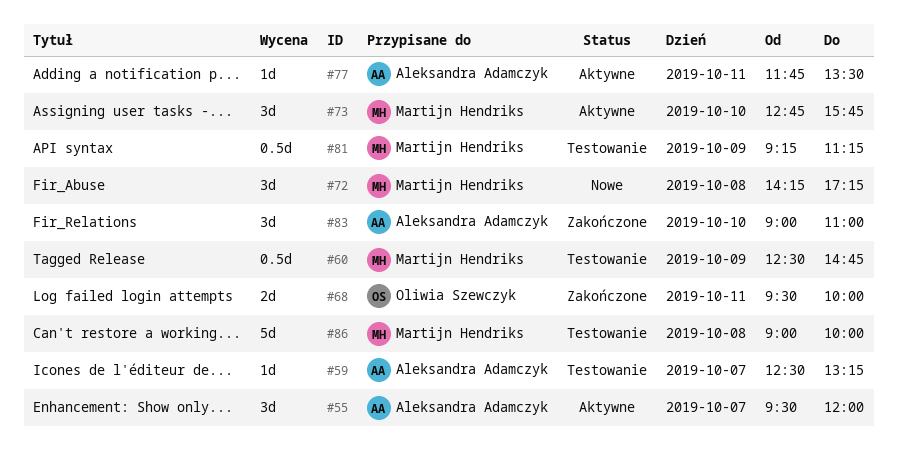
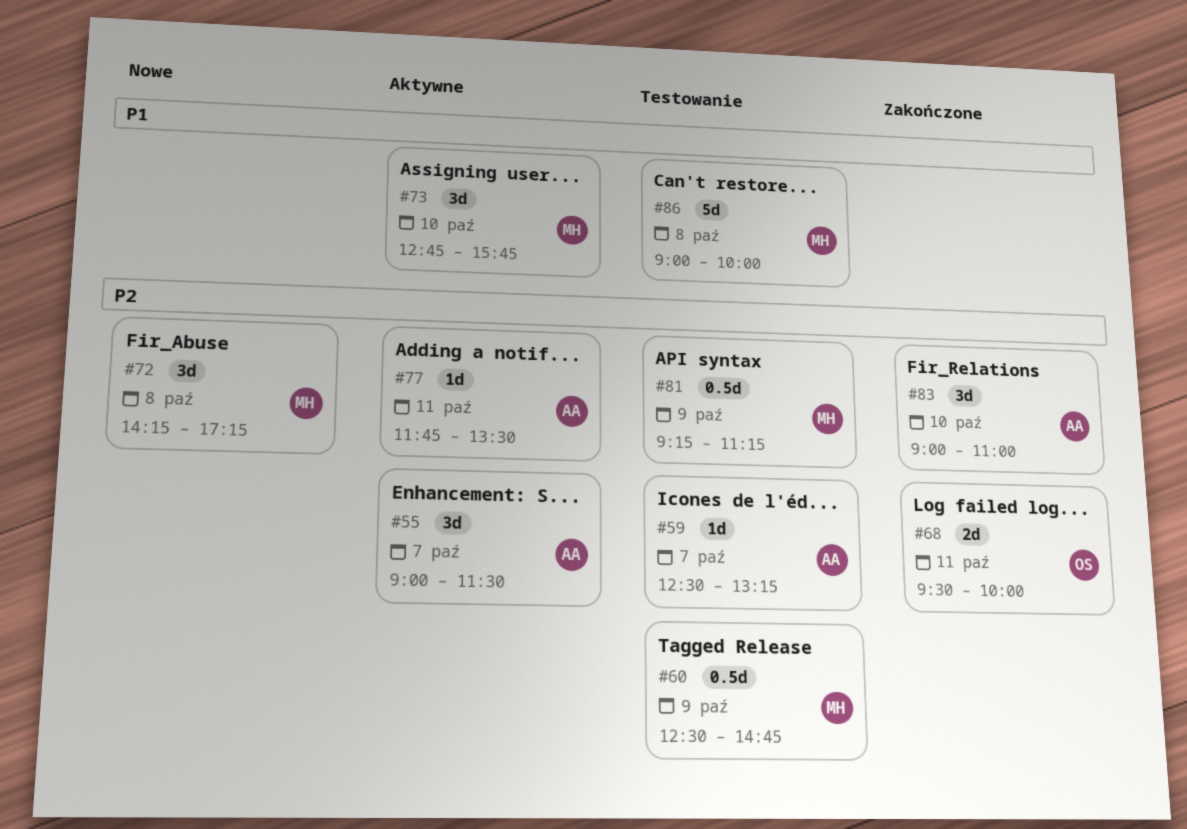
#55, begins: 09:30 -> 09:00
#55, ends: 12:00 -> 11:30

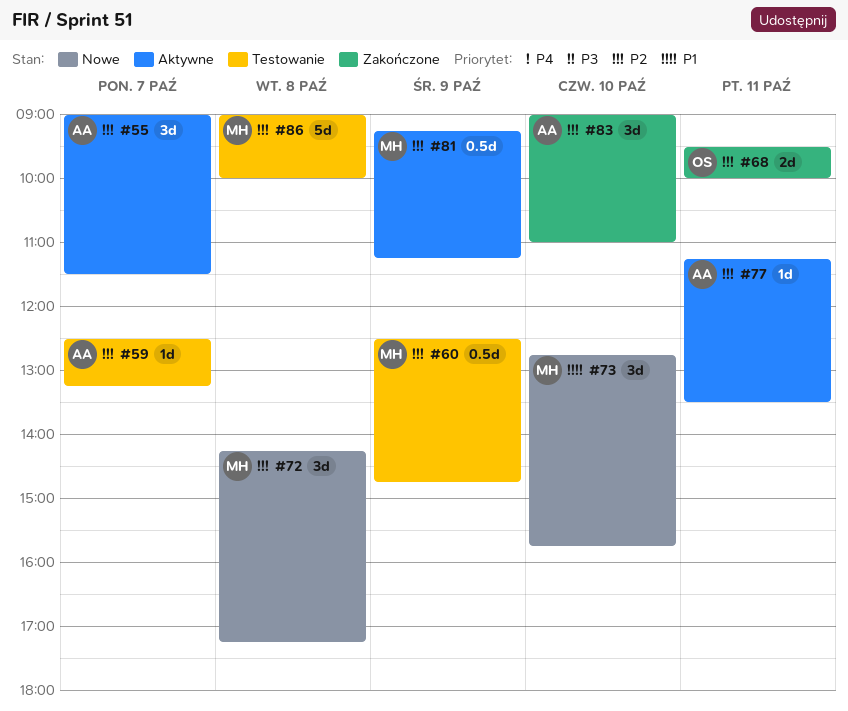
#73, status: Aktywne -> Nowe
#77, begins: 11:45 -> 11:15
#81, status: Testowanie -> Aktywne
#86, priority: P1 -> P2

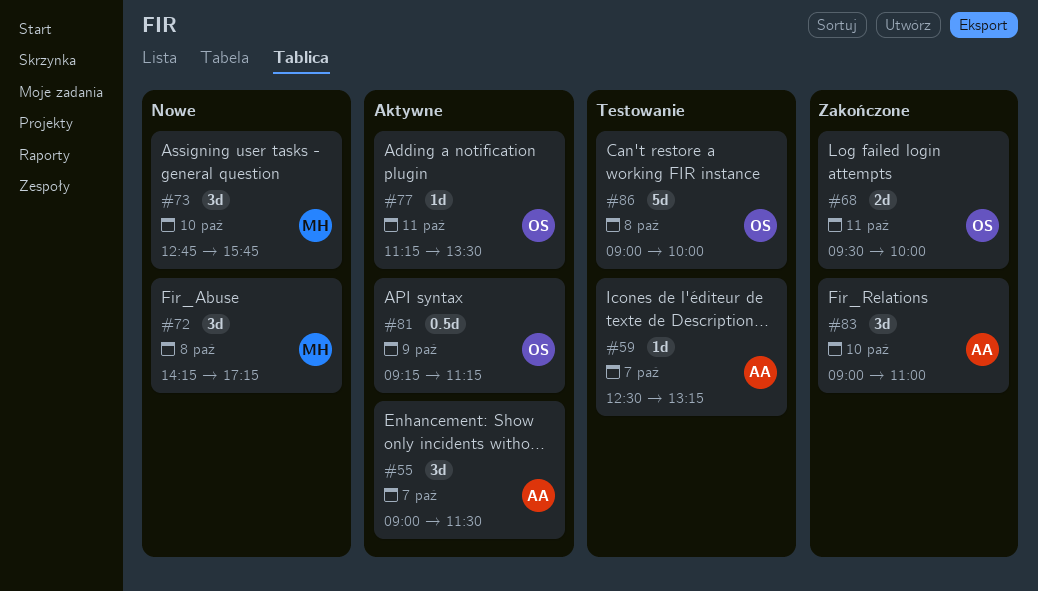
#60: present -> none
#77, owner: AA -> OS
#81, owner: MH -> OS
#86, owner: MH -> OS

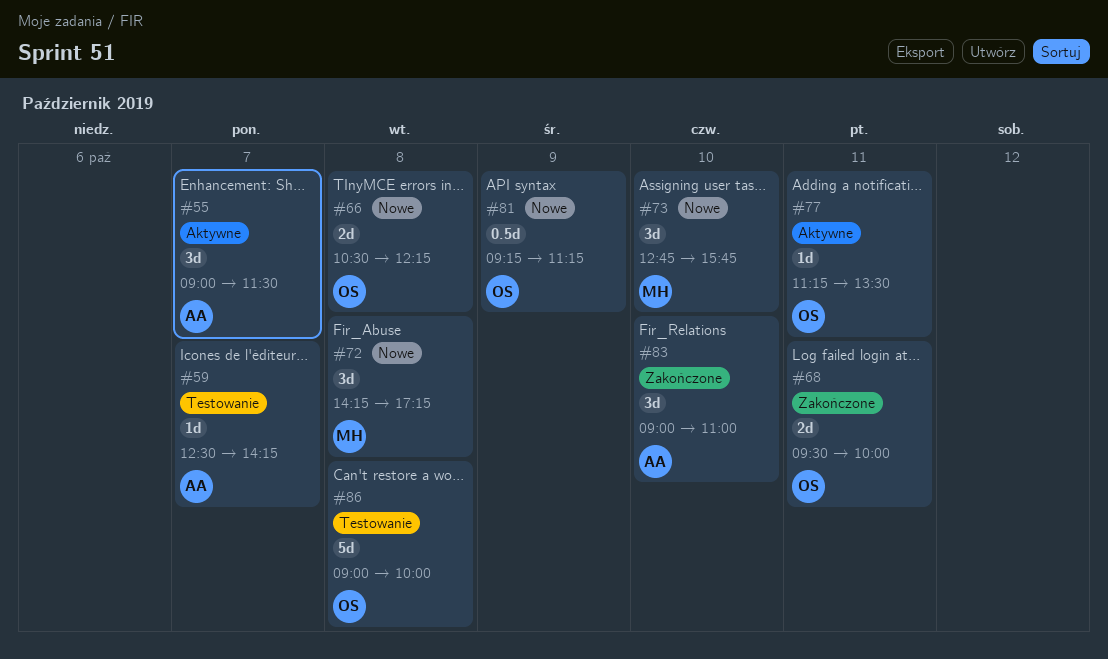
#59, ends: 13:15 -> 14:15
#66: none -> present
#81, status: Aktywne -> Nowe

